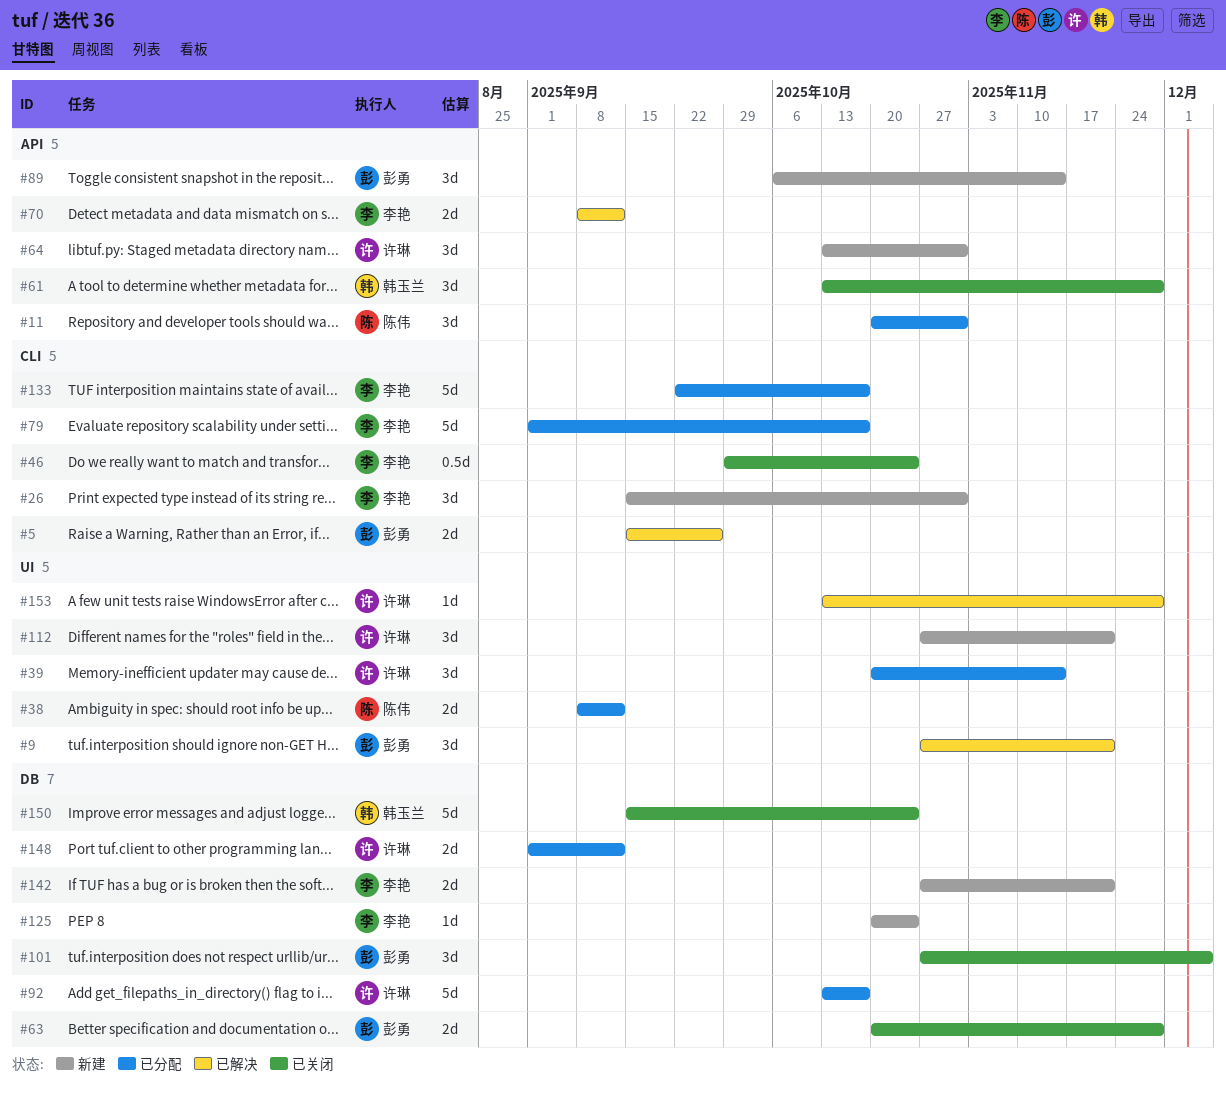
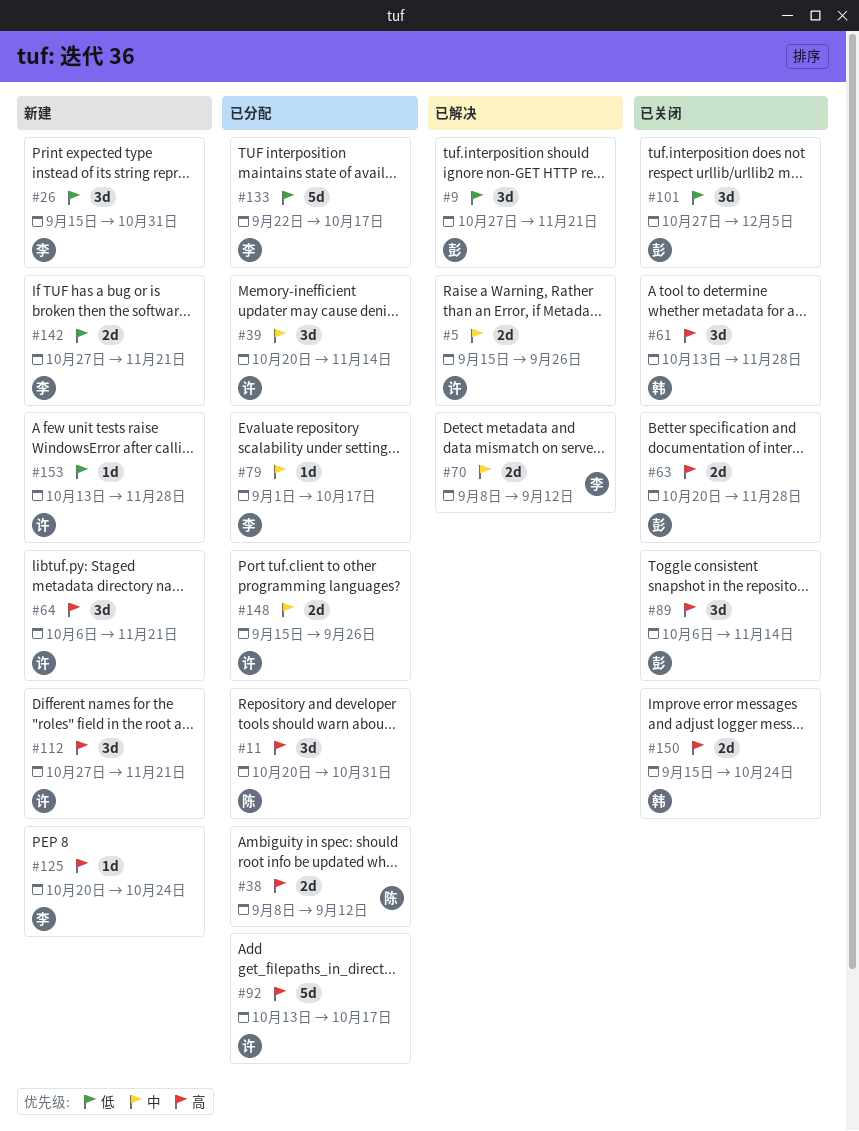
#5, owner: 彭勇 -> 许琳
#46: present -> none
#64, start: Oct 13 -> Oct 6
#64, due: Oct 31 -> Nov 21
#79, estimate: 5d -> 1d
#89, status: 新建 -> 已关闭
#148, start: Sep 1 -> Sep 15
#148, due: Sep 12 -> Sep 26
#150, estimate: 5d -> 2d
#153, status: 已解决 -> 新建

